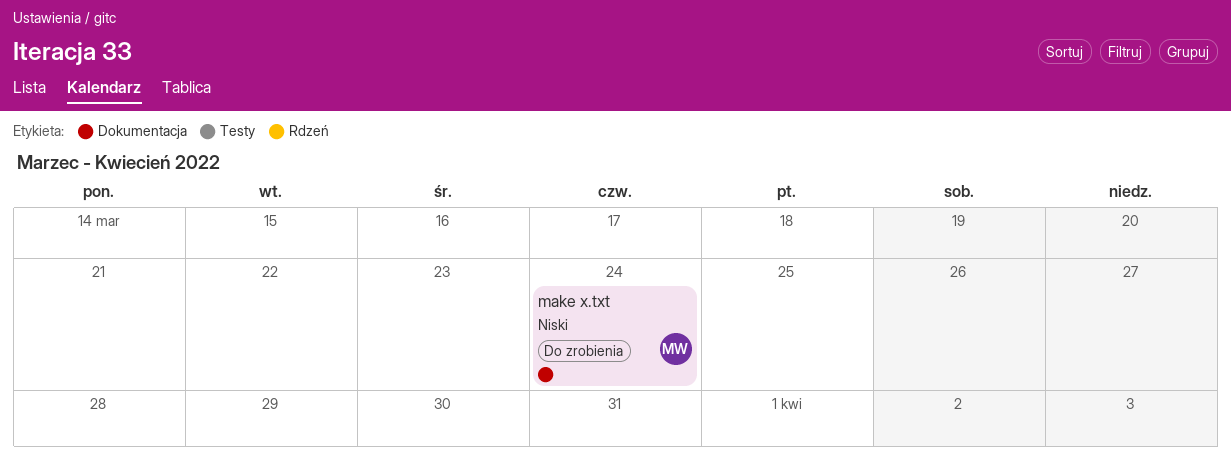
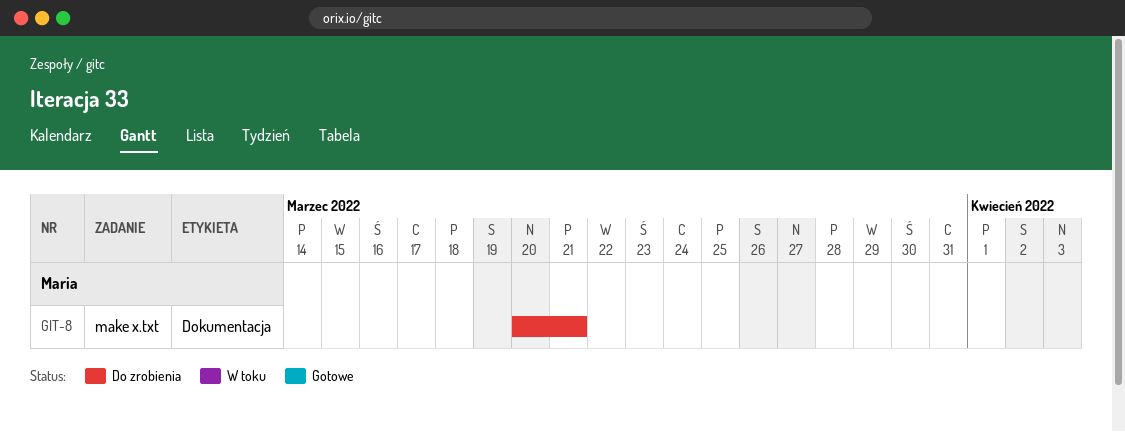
make x.txt, due: Mar 24 -> Mar 21

